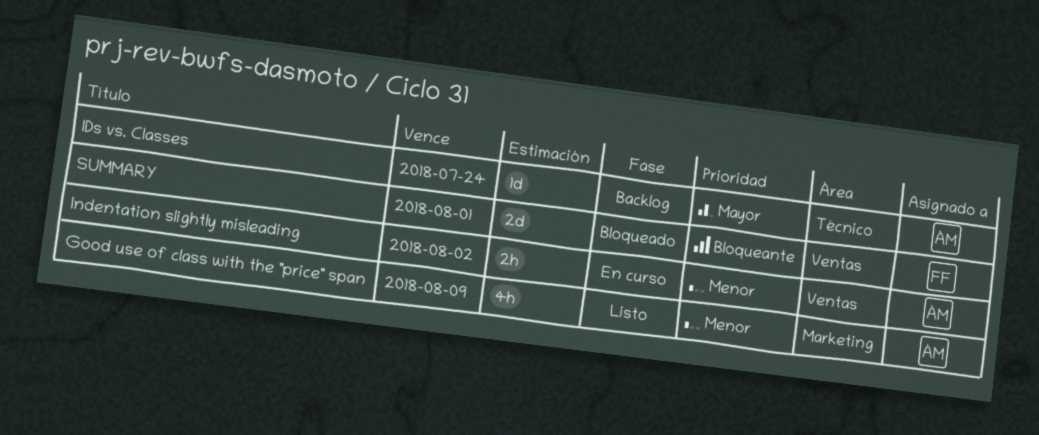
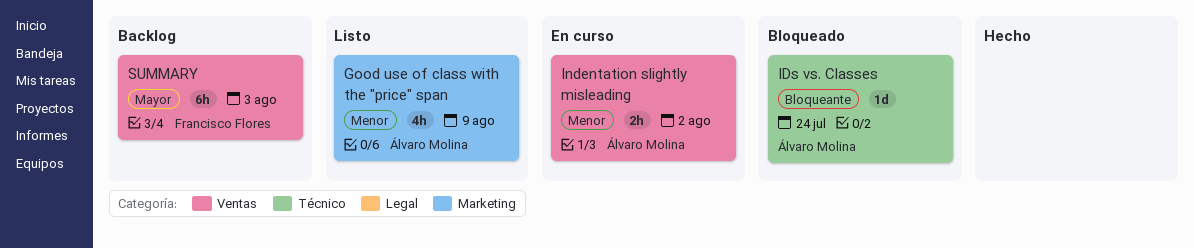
IDs vs. Classes, status: Backlog -> Bloqueado
IDs vs. Classes, priority: Mayor -> Bloqueante
SUMMARY, status: Bloqueado -> Backlog
SUMMARY, priority: Bloqueante -> Mayor
SUMMARY, estimate: 2d -> 6h
SUMMARY, due: Aug 1 -> Aug 3

